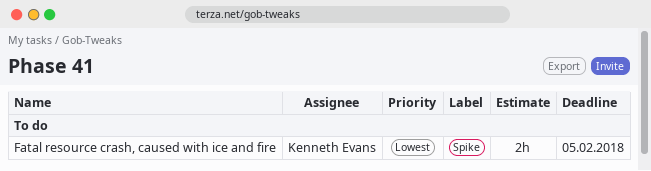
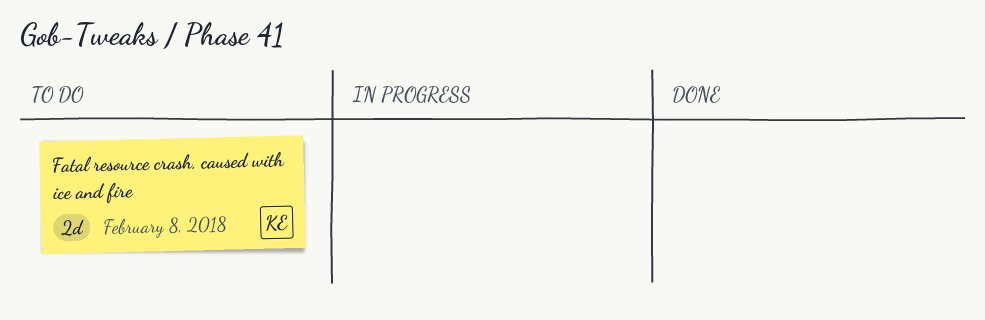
Fatal resource crash, caused with ice and fire, estimate: 2h -> 2d
Fatal resource crash, caused with ice and fire, due: Feb 5 -> Feb 8

